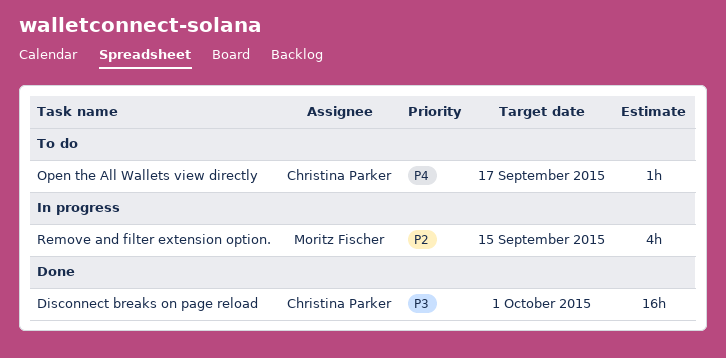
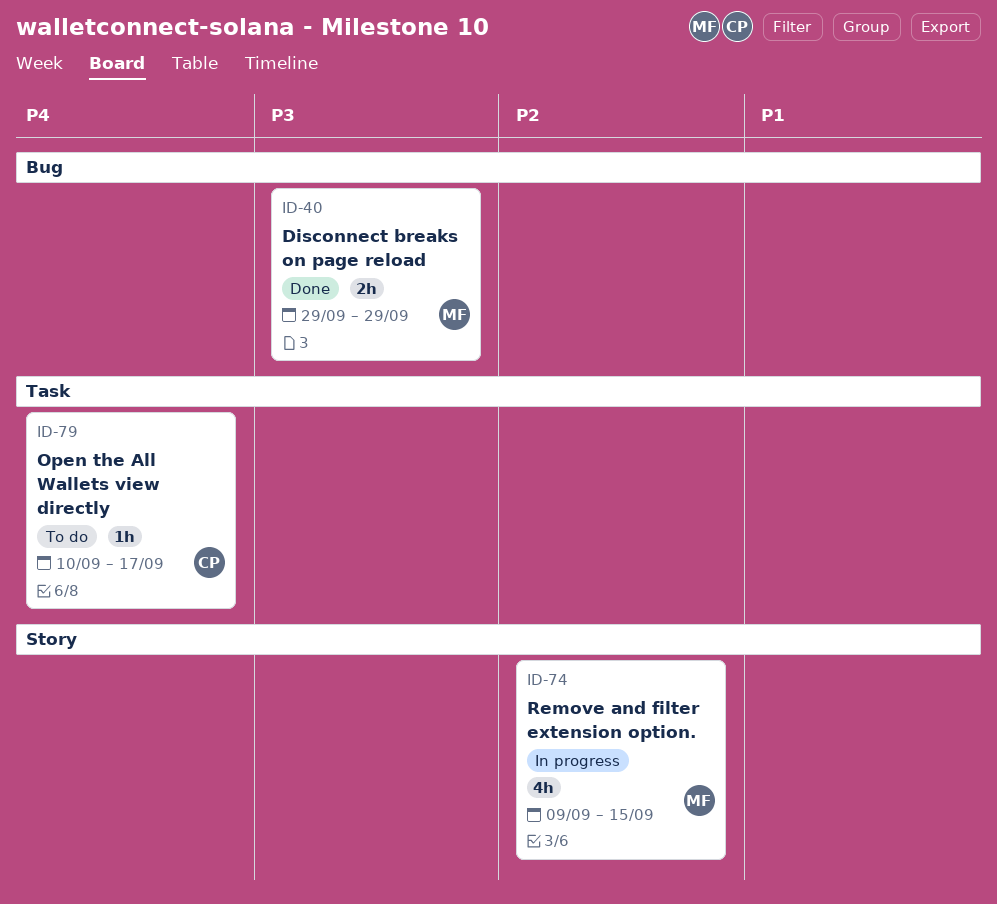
Disconnect breaks on page reload, owner: Christina Parker -> Moritz Fischer
Disconnect breaks on page reload, estimate: 16h -> 2h
Disconnect breaks on page reload, due: Oct 1 -> Sep 29

